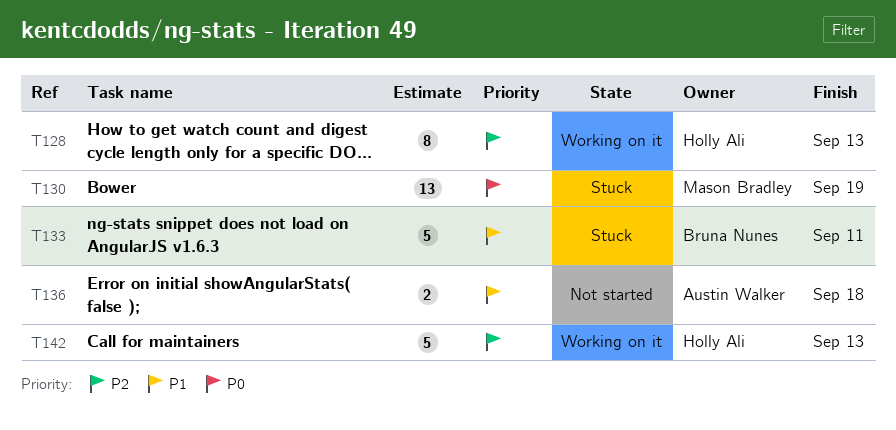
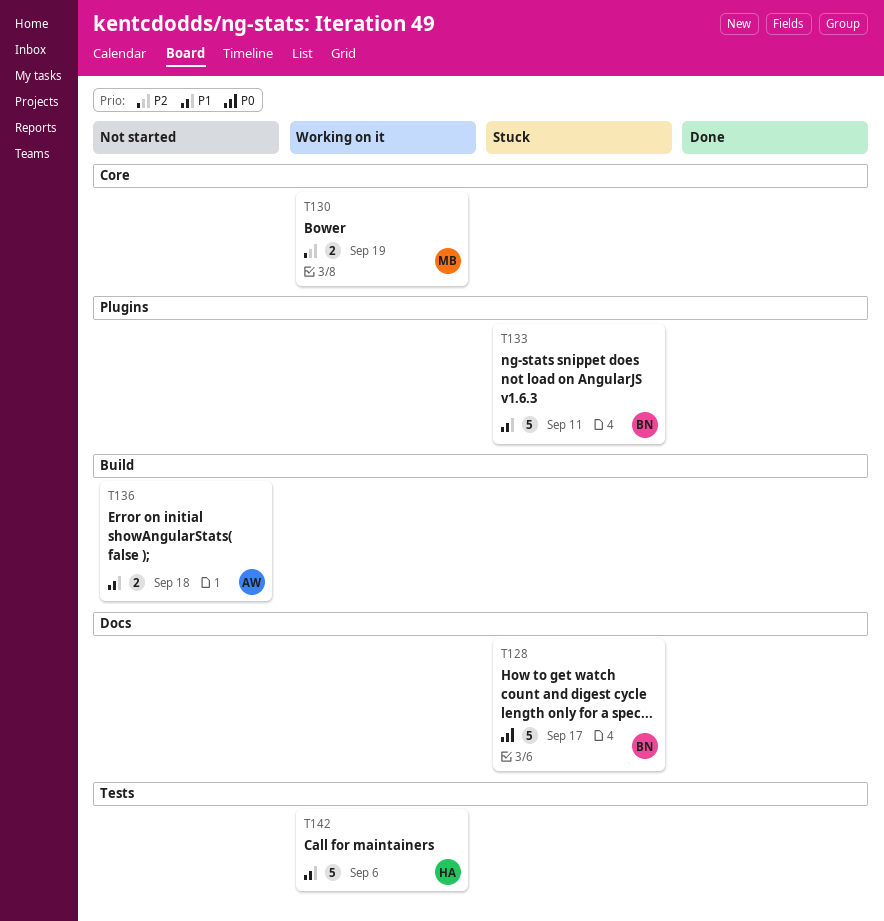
T128, status: Working on it -> Stuck
T128, owner: Holly Ali -> Bruna Nunes
T128, priority: P2 -> P0
T128, estimate: 8 -> 5
T128, due: Sep 13 -> Sep 17
T130, status: Stuck -> Working on it
T130, priority: P0 -> P2
T130, estimate: 13 -> 2
T142, priority: P2 -> P1
T142, due: Sep 13 -> Sep 6

